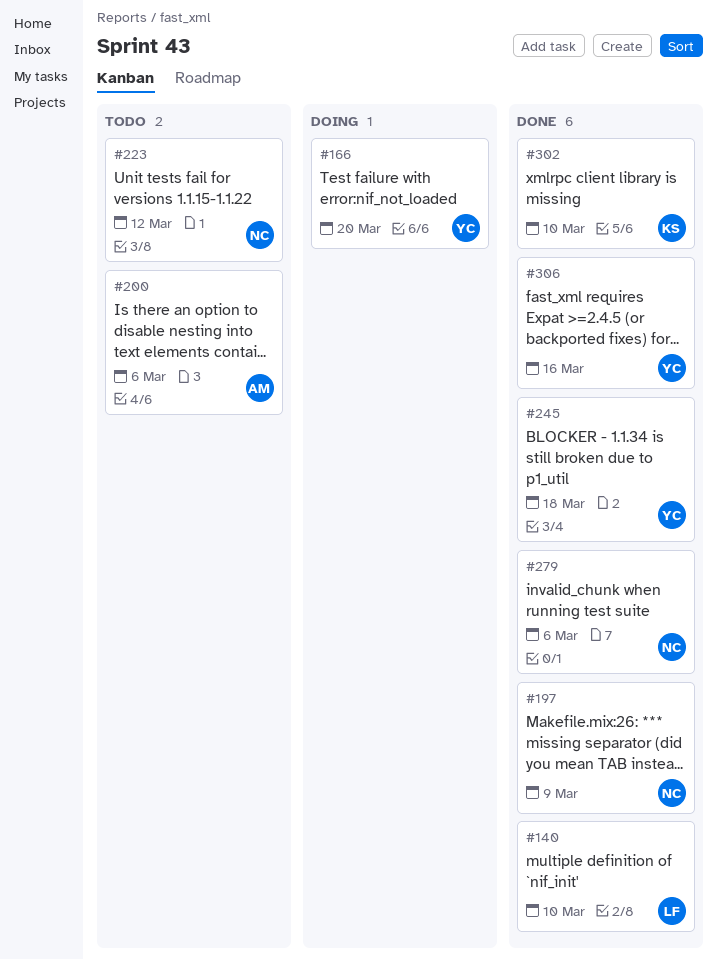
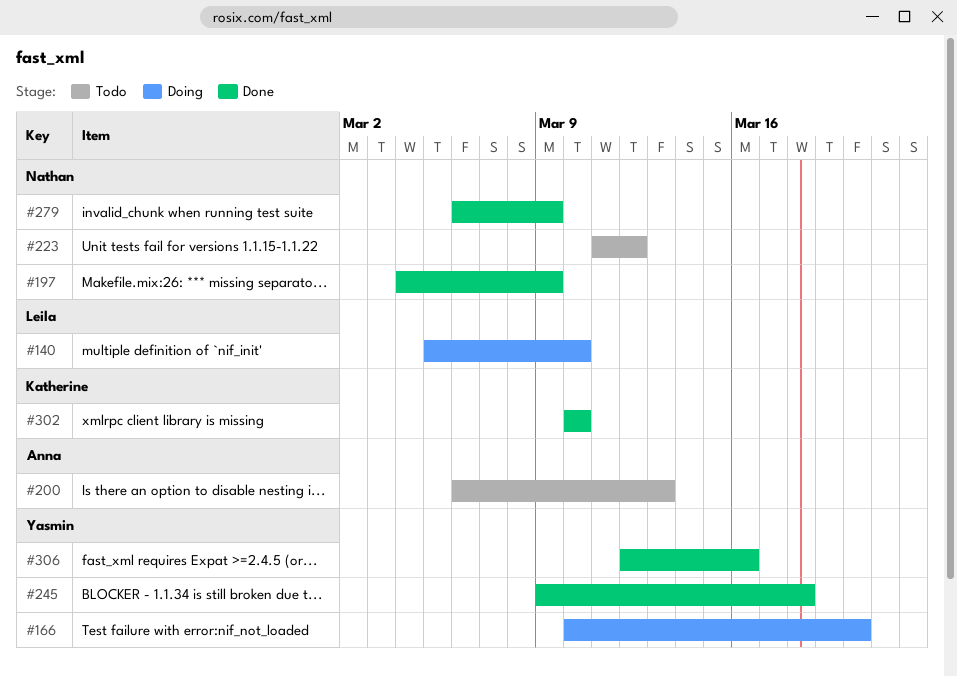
#140, status: Done -> Doing
#200, due: Mar 6 -> Mar 13
#279, due: Mar 6 -> Mar 9

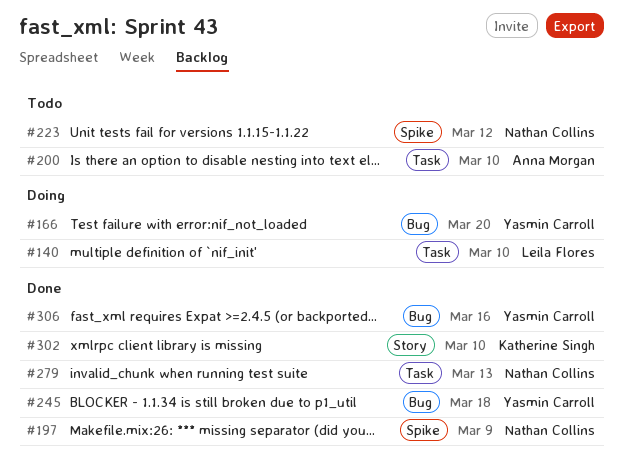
#200, due: Mar 13 -> Mar 10
#279, due: Mar 9 -> Mar 13

